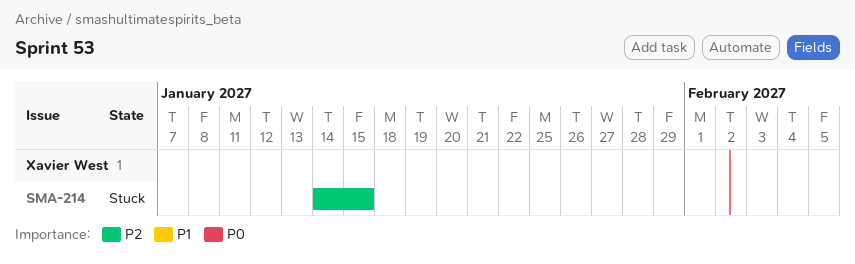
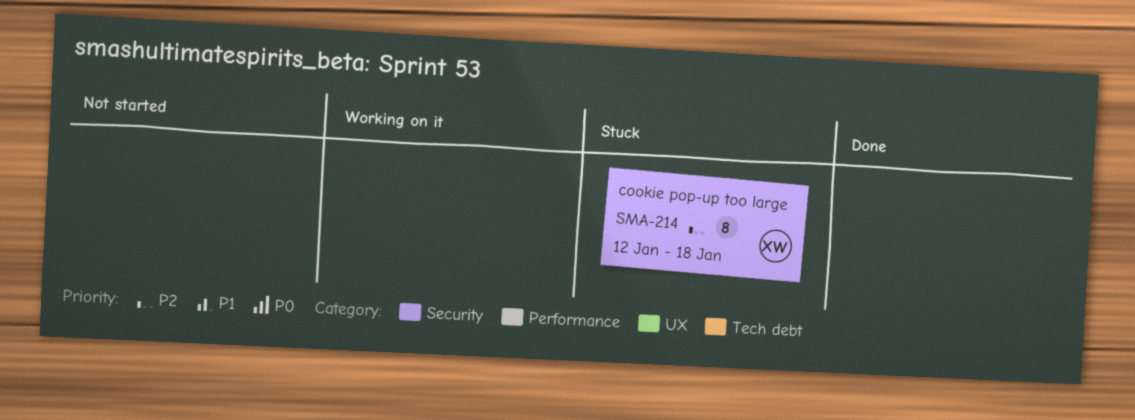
SMA-214, start: Jan 14 -> Jan 12
SMA-214, due: Jan 15 -> Jan 18

